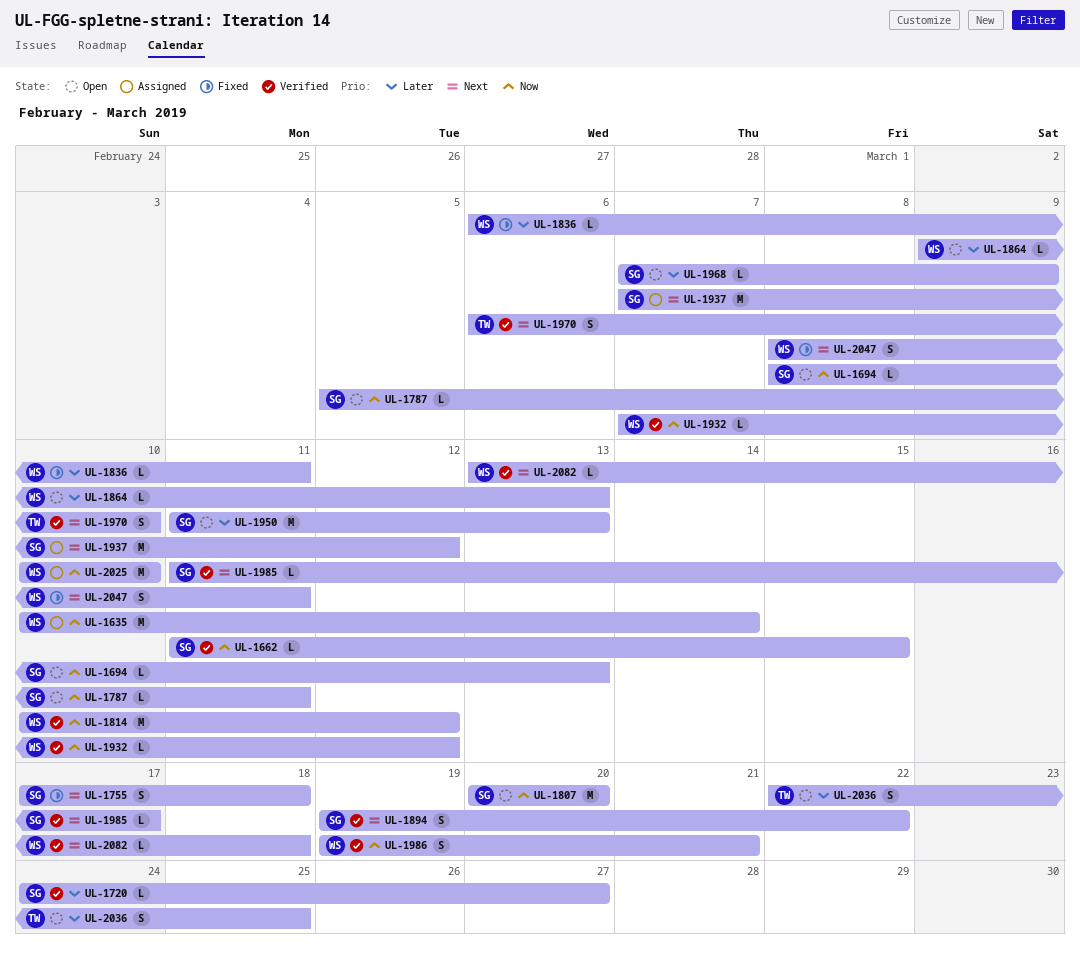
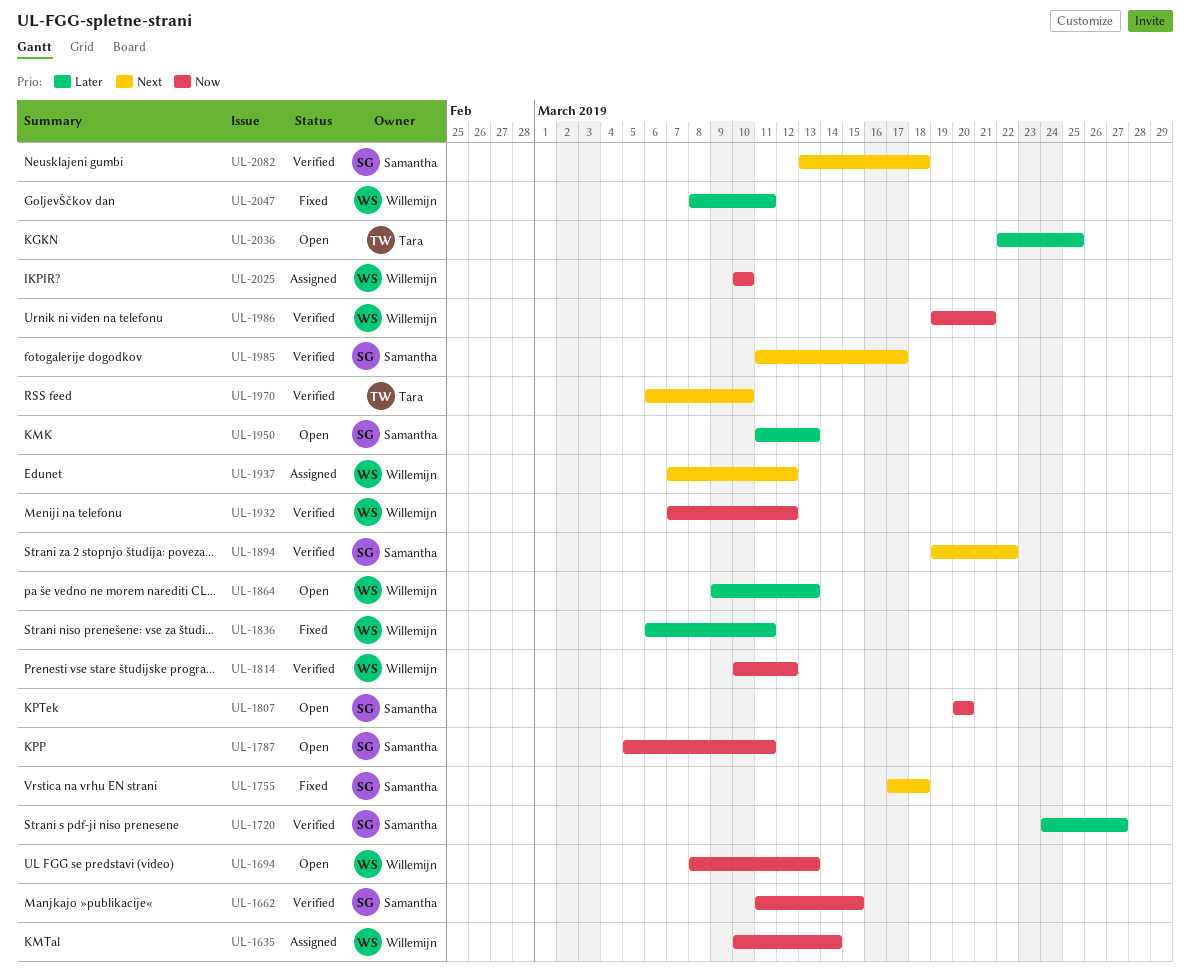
UL-1694, owner: Samantha -> Willemijn
UL-1937, owner: Samantha -> Willemijn
UL-1968: present -> none
UL-2047, priority: Next -> Later
UL-2082, owner: Willemijn -> Samantha

